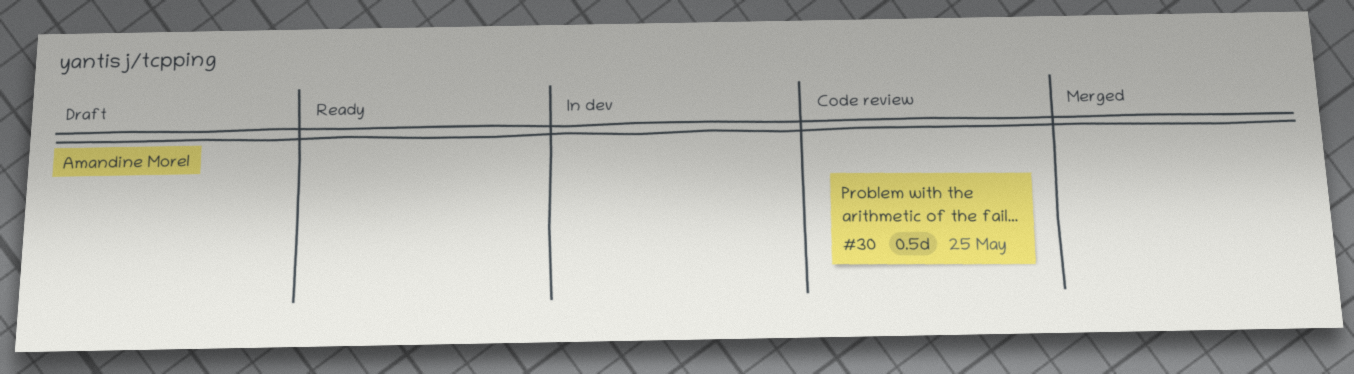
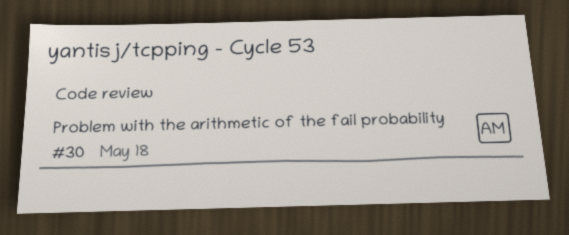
#30, due: May 25 -> May 18

